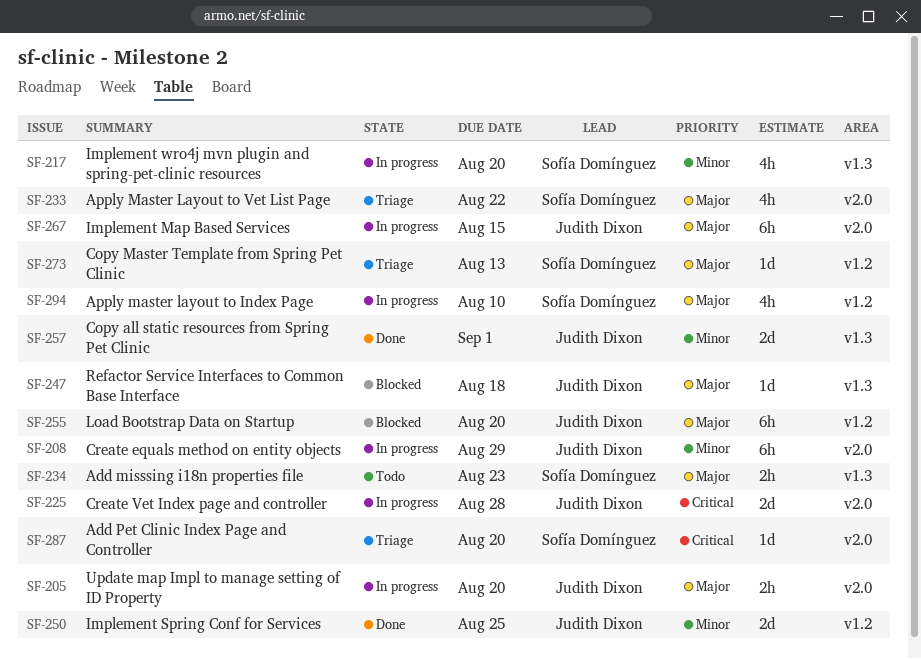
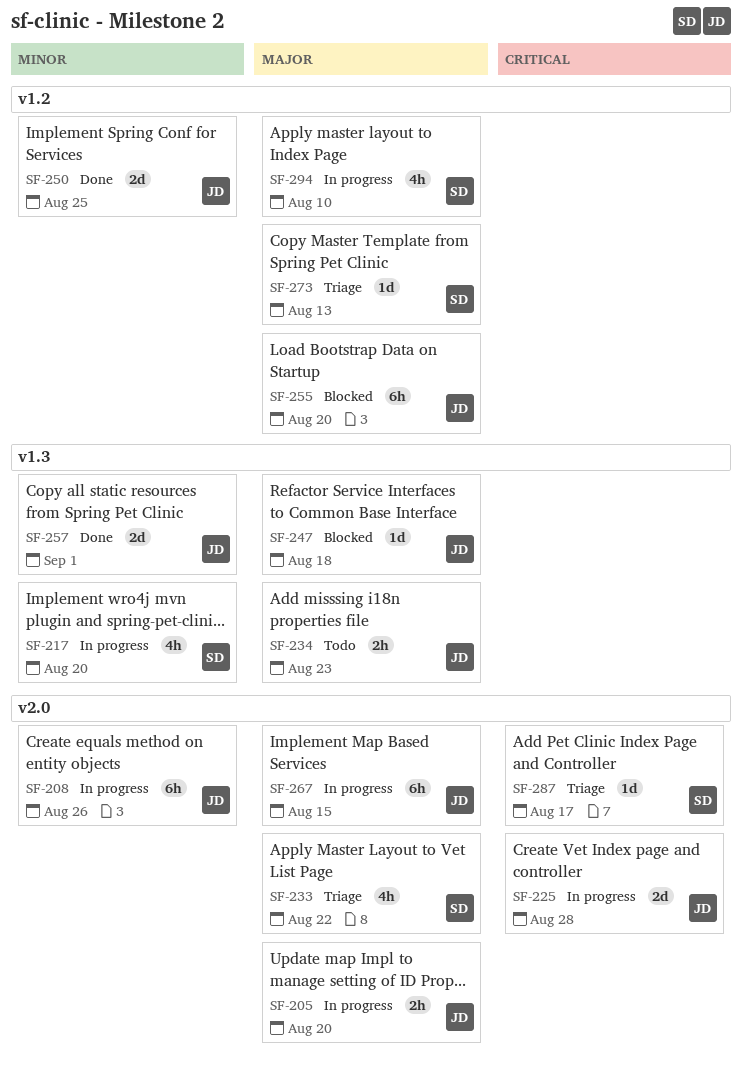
SF-208, due: Aug 29 -> Aug 26
SF-234, owner: Sofía Domínguez -> Judith Dixon
SF-287, due: Aug 20 -> Aug 17

